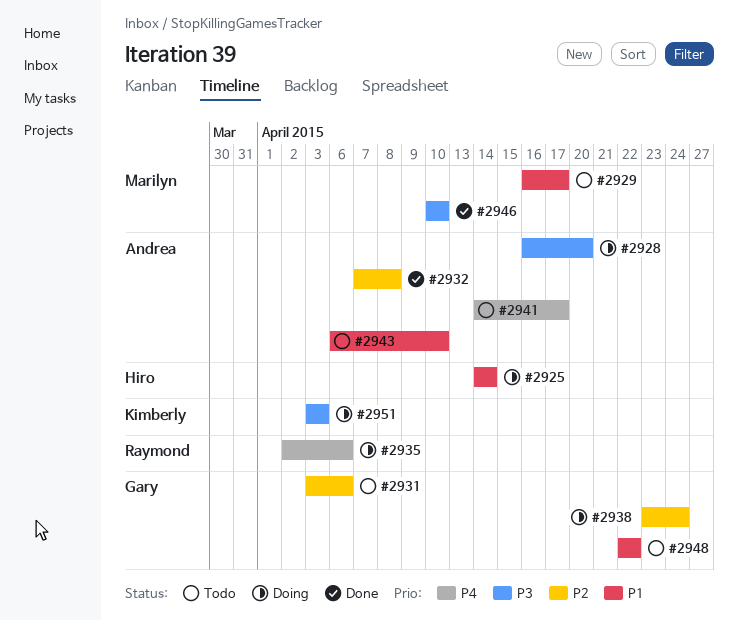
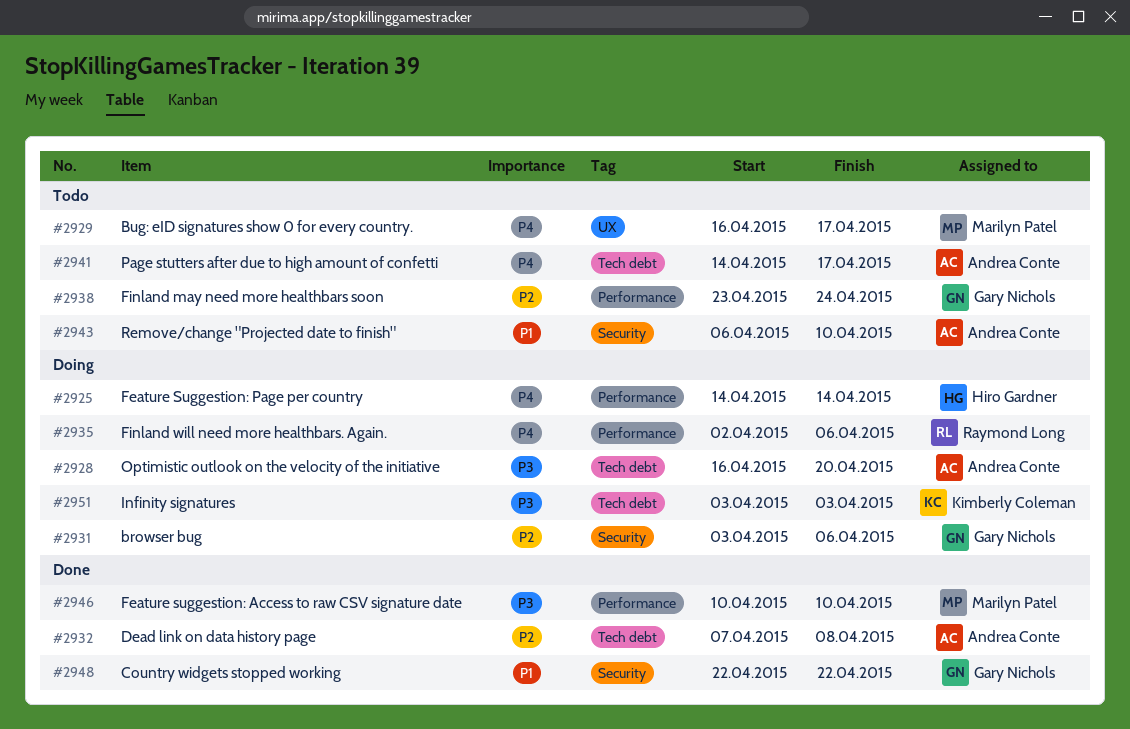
#2925, priority: P1 -> P4
#2929, priority: P1 -> P4
#2931, status: Todo -> Doing
#2938, status: Doing -> Todo
#2948, status: Todo -> Done

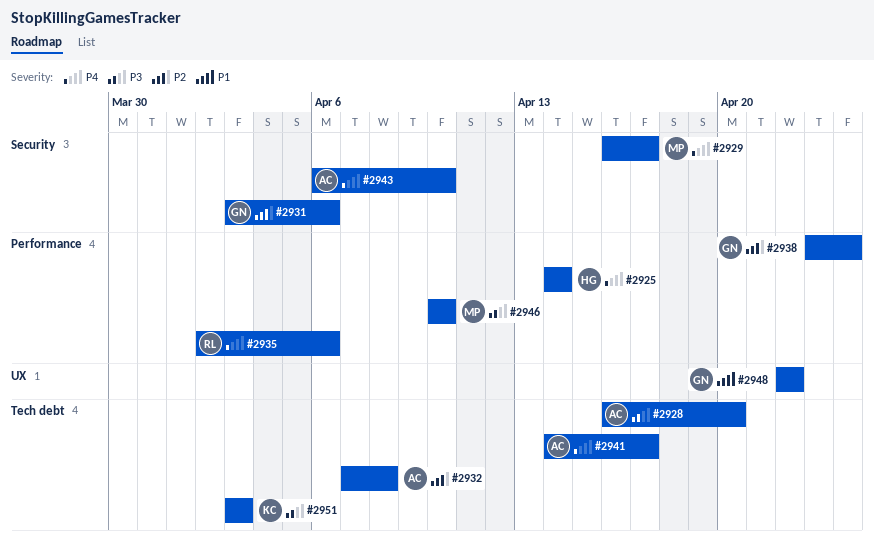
#2929, label: UX -> Security
#2943, priority: P1 -> P4
#2948, label: Security -> UX

